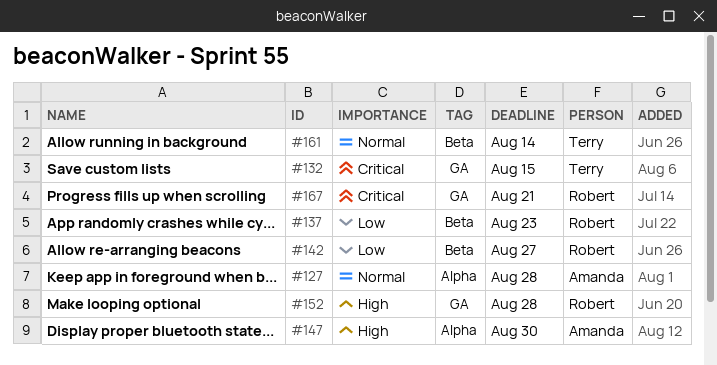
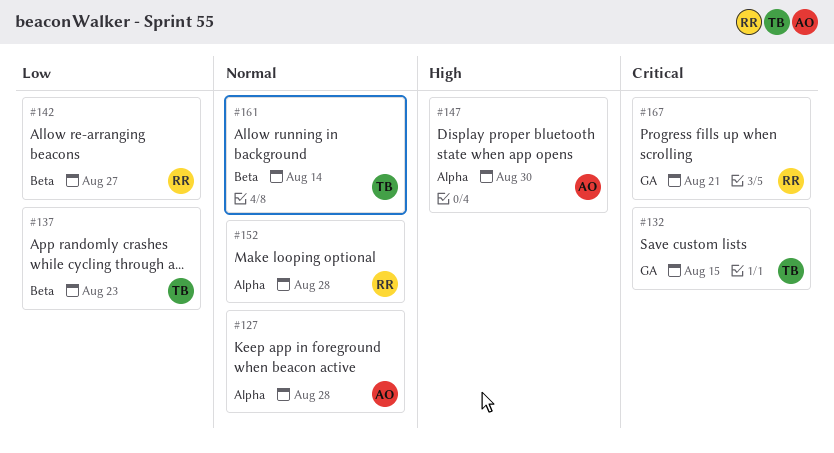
#137, owner: Robert -> Terry
#152, priority: High -> Normal
#152, label: GA -> Alpha

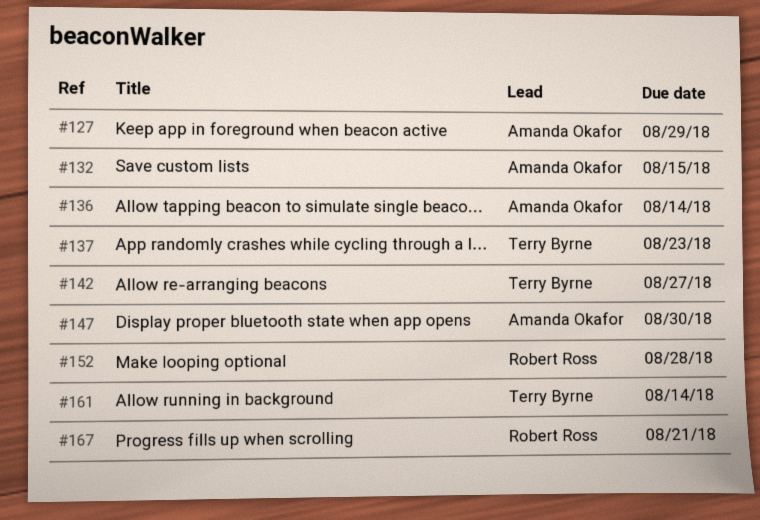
#127, due: Aug 28 -> Aug 29
#132, owner: Terry Byrne -> Amanda Okafor
#136: none -> present
#142, owner: Robert Ross -> Terry Byrne

